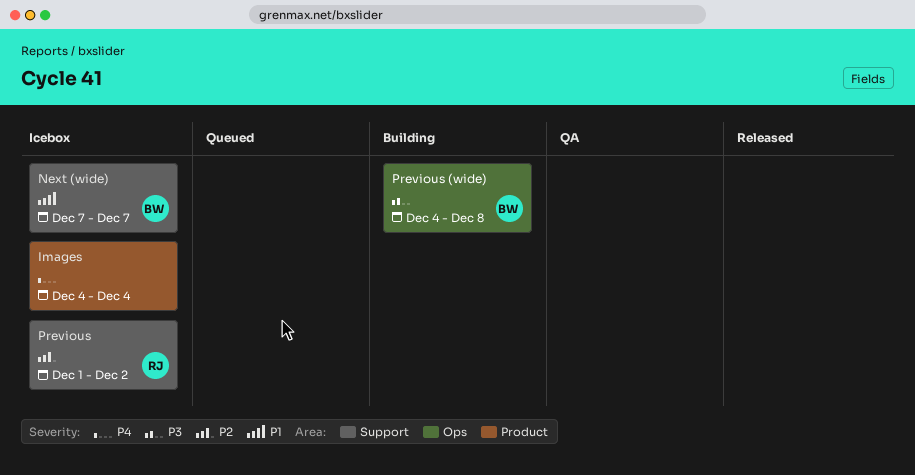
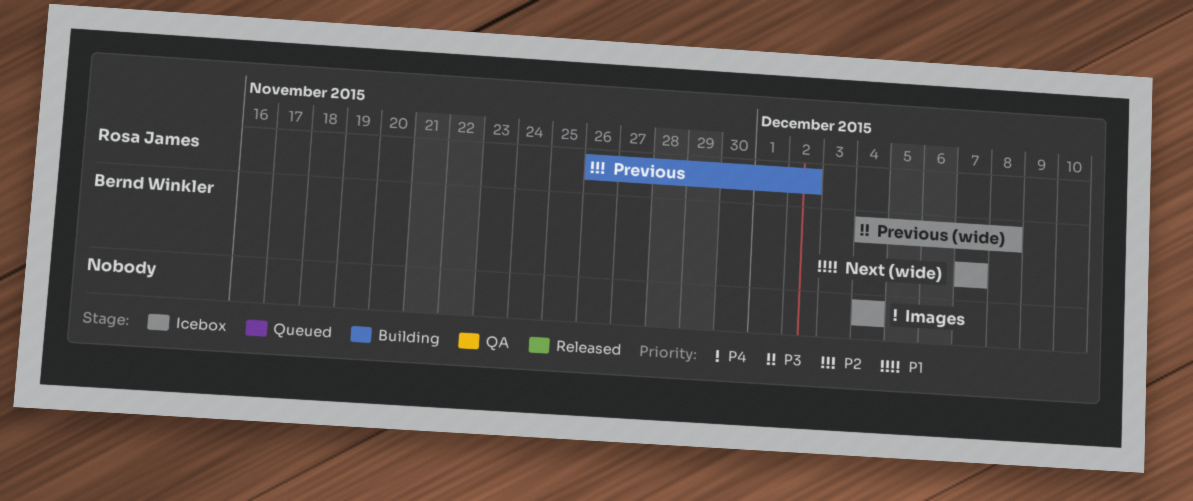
Previous, status: Icebox -> Building
Previous, start: Dec 1 -> Nov 26
Previous (wide), status: Building -> Icebox

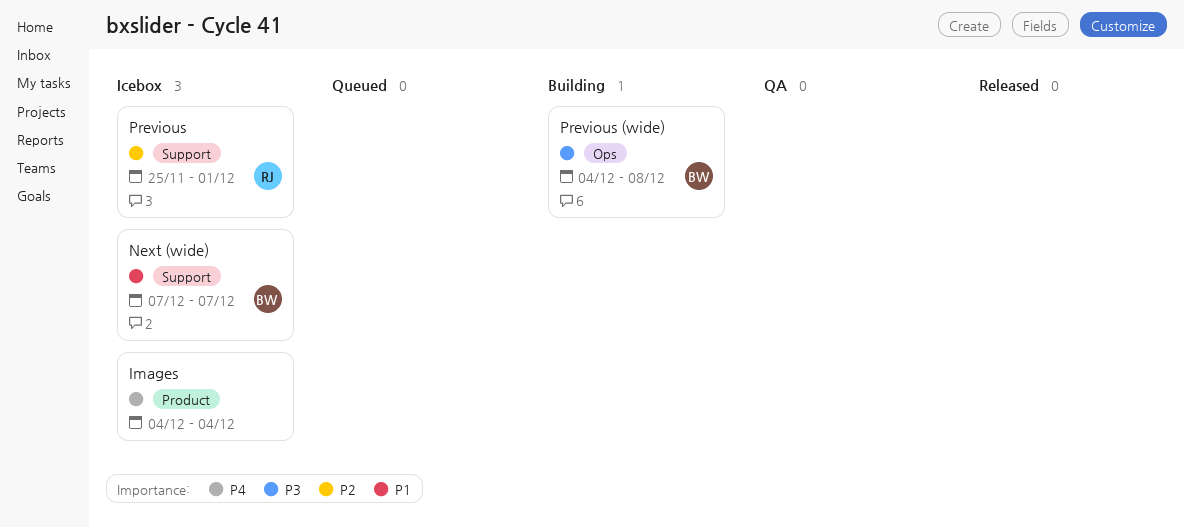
Previous, status: Building -> Icebox
Previous, start: Nov 26 -> Nov 25
Previous, due: Dec 2 -> Dec 1
Previous (wide), status: Icebox -> Building

